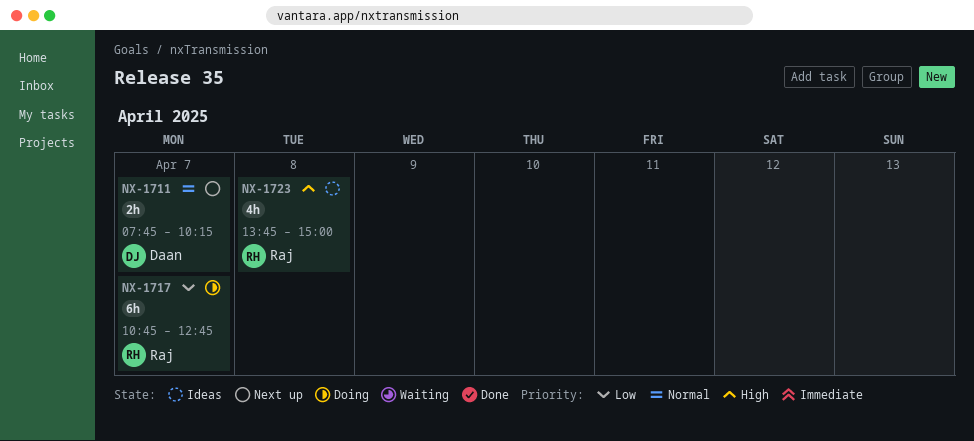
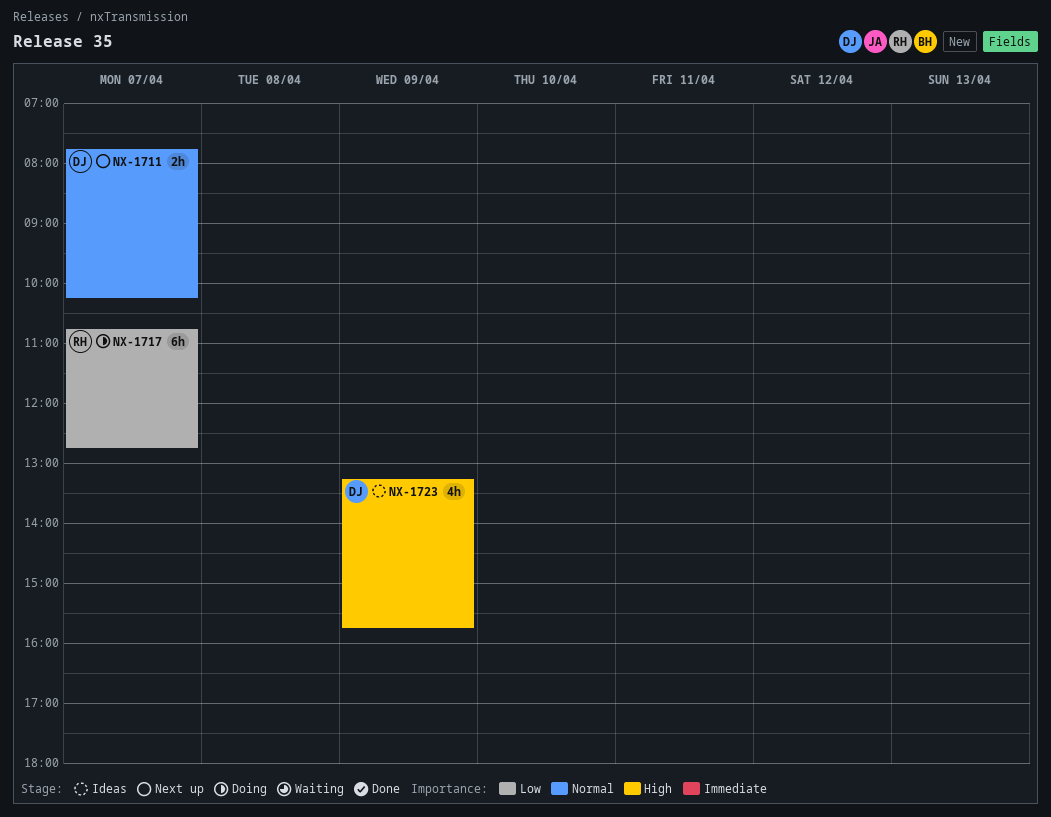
NX-1723, owner: Raj -> Daan
NX-1723, day: Apr 8 -> Apr 9
NX-1723, begins: 13:45 -> 13:15
NX-1723, ends: 15:00 -> 15:45

